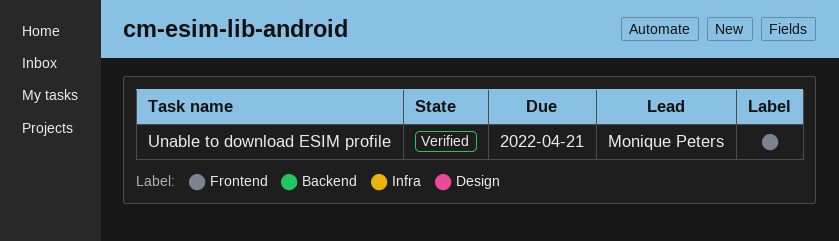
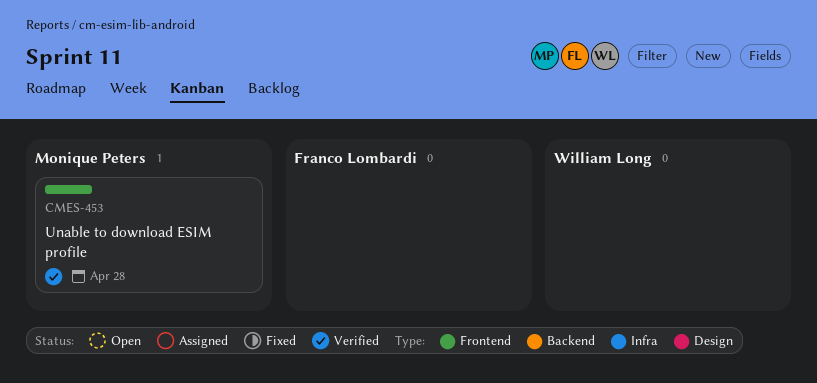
Unable to download ESIM profile, due: Apr 21 -> Apr 28

